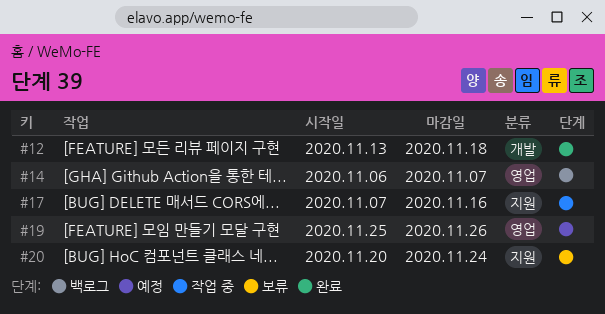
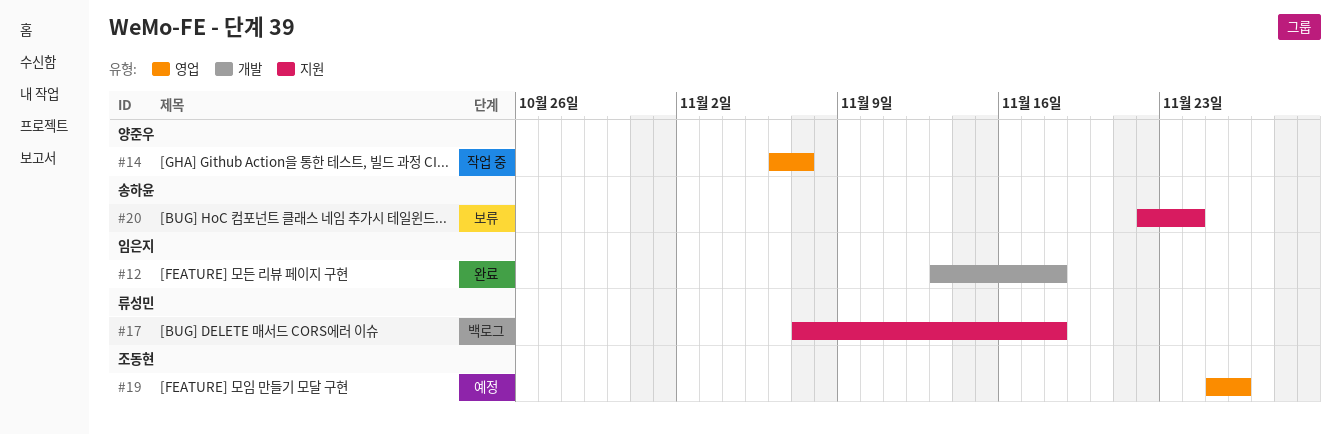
#14, status: 백로그 -> 작업 중
#17, status: 작업 중 -> 백로그
#17, due: Nov 16 -> Nov 18
#20, start: Nov 20 -> Nov 22

